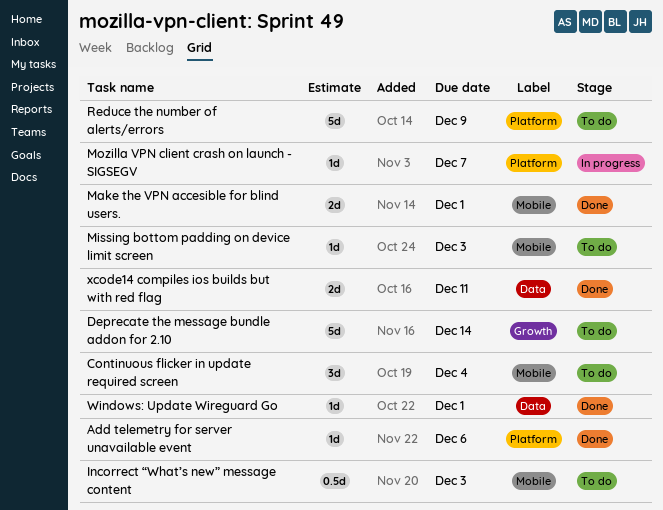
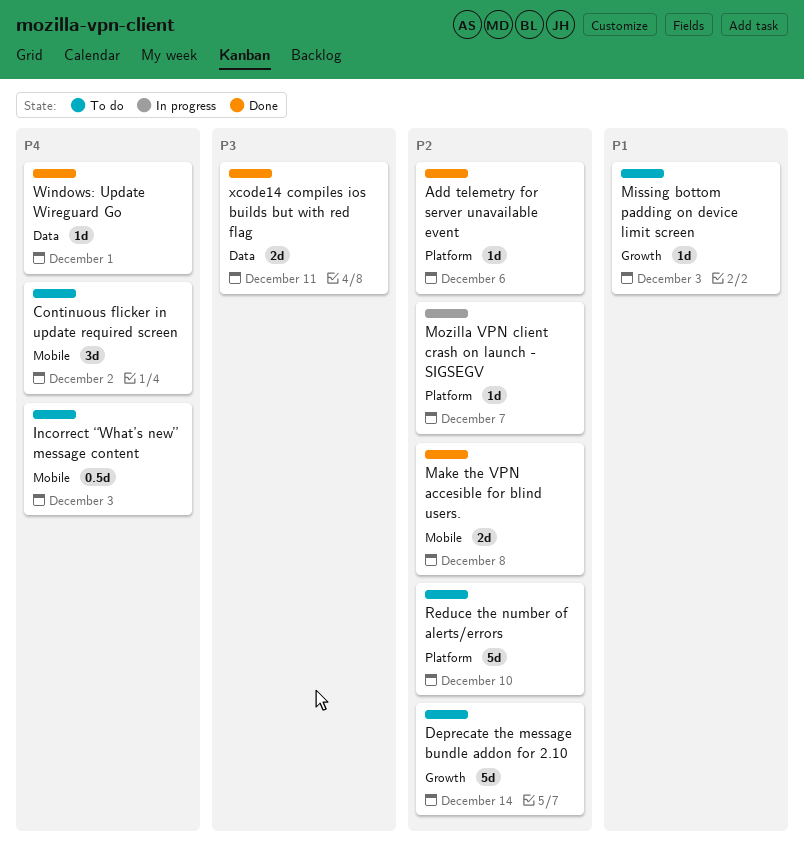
Continuous flicker in update required screen, due: Dec 4 -> Dec 2
Make the VPN accesible for blind users., due: Dec 1 -> Dec 8
Missing bottom padding on device limit screen, label: Mobile -> Growth
Reduce the number of alerts/errors, due: Dec 9 -> Dec 10

